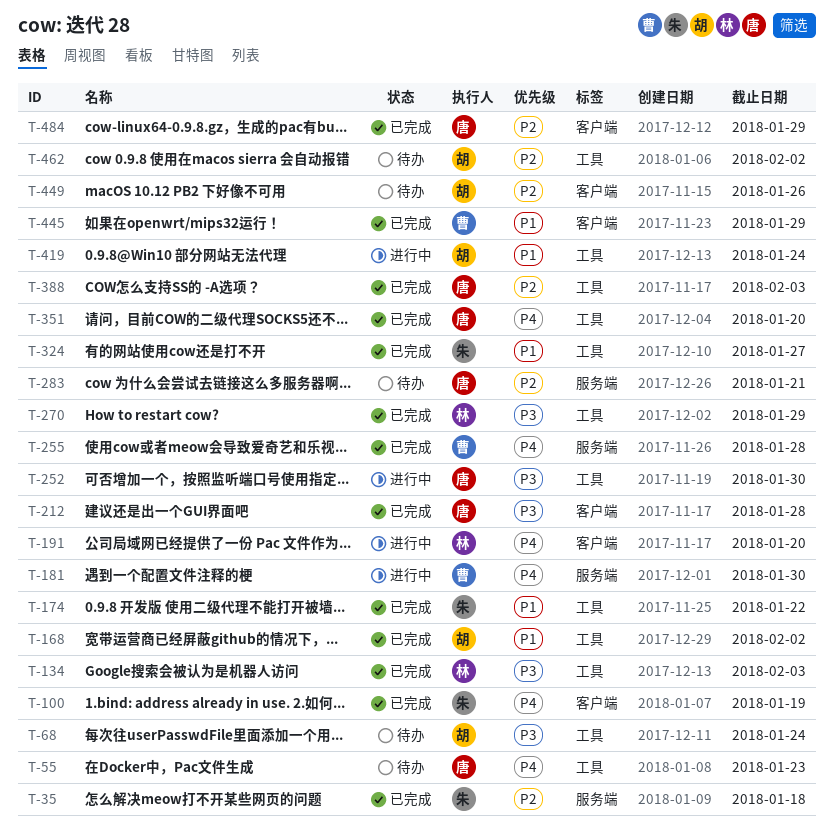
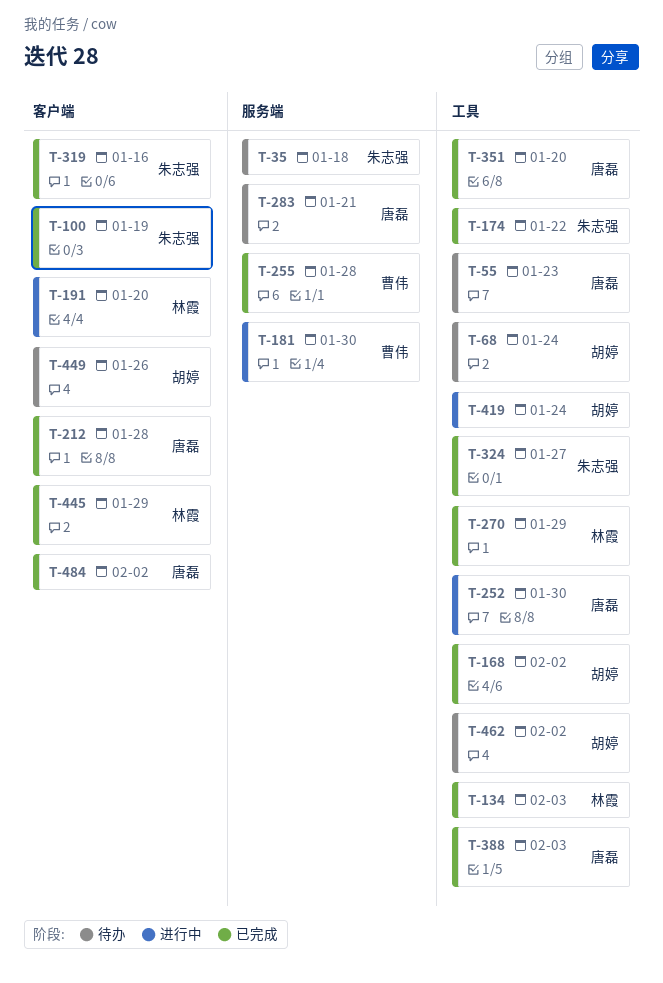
T-35, status: 已完成 -> 待办
T-319: none -> present
T-445, owner: 曹伟 -> 林霞
T-484, due: Jan 29 -> Feb 2

